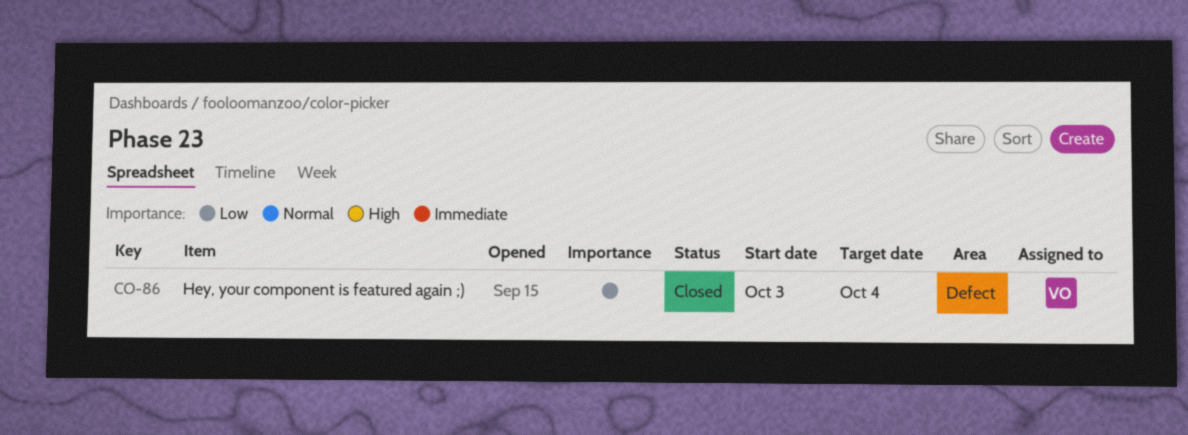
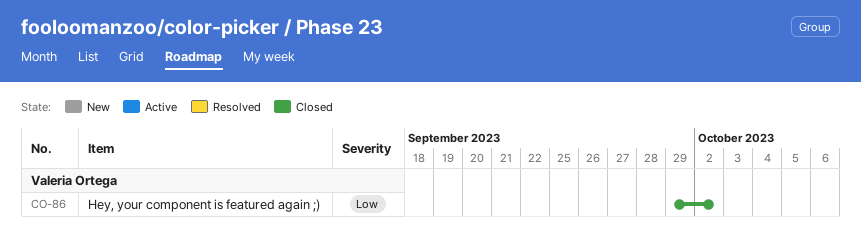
CO-86, start: Oct 3 -> Sep 29
CO-86, due: Oct 4 -> Oct 2

